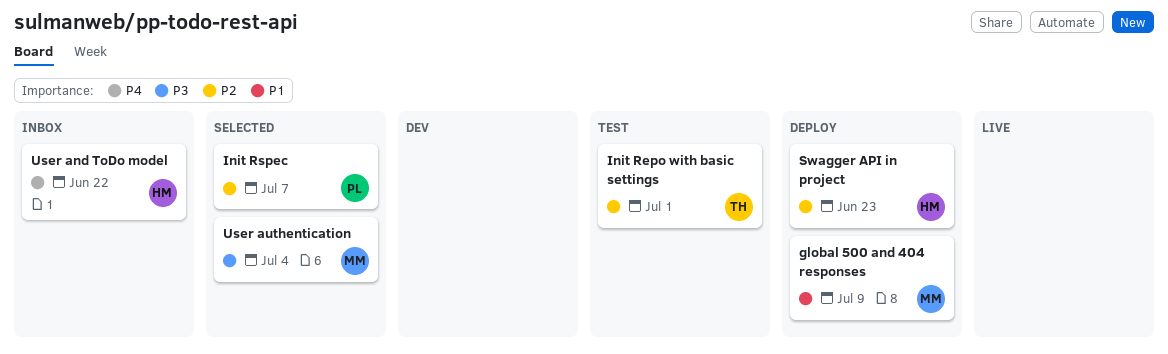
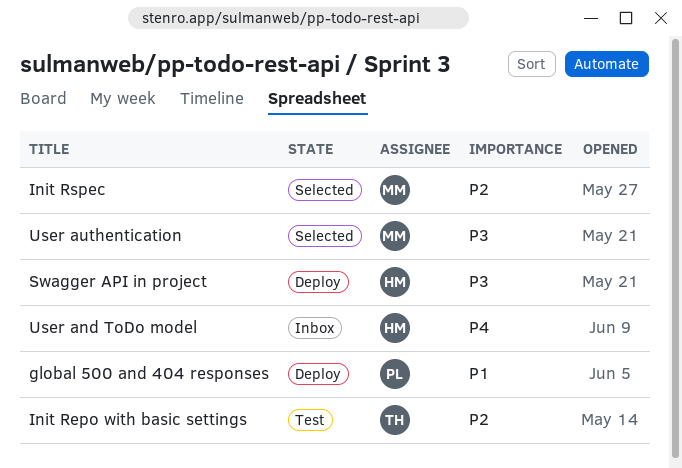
global 500 and 404 responses, owner: MM -> PL
Init Rspec, owner: PL -> MM
Swagger API in project, priority: P2 -> P3

